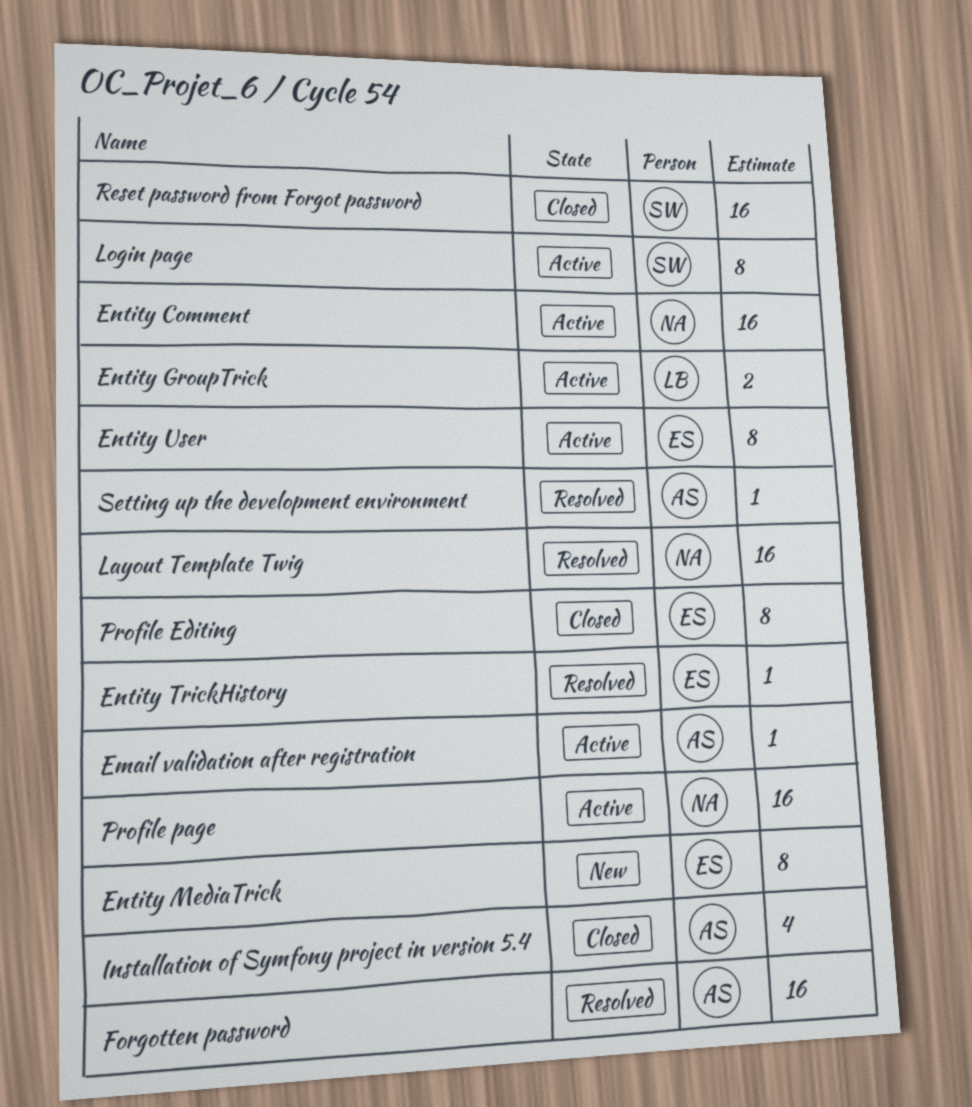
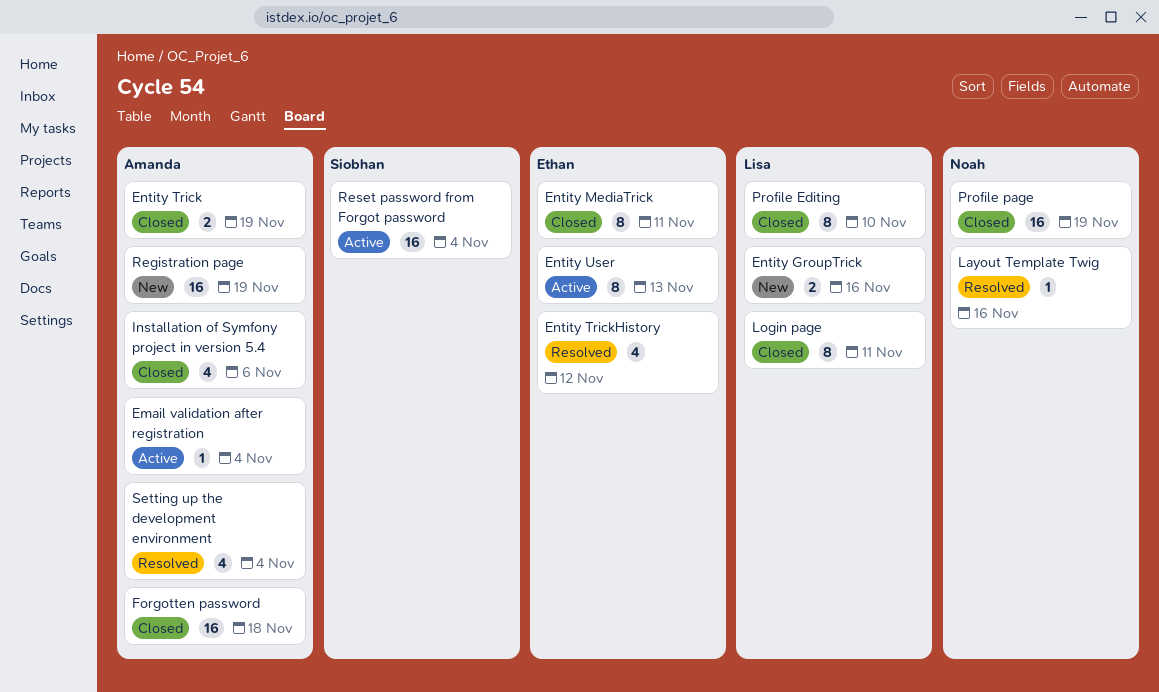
Entity Comment: present -> none
Entity GroupTrick, status: Active -> New
Entity MediaTrick, status: New -> Closed
Entity Trick: none -> present
Entity TrickHistory, estimate: 1 -> 4
Forgotten password, status: Resolved -> Closed
Layout Template Twig, estimate: 16 -> 1
Login page, status: Active -> Closed
Login page, owner: Siobhan -> Lisa
Profile Editing, owner: Ethan -> Lisa
Profile page, status: Active -> Closed
Registration page: none -> present
Reset password from Forgot password, status: Closed -> Active
Setting up the development environment, estimate: 1 -> 4

